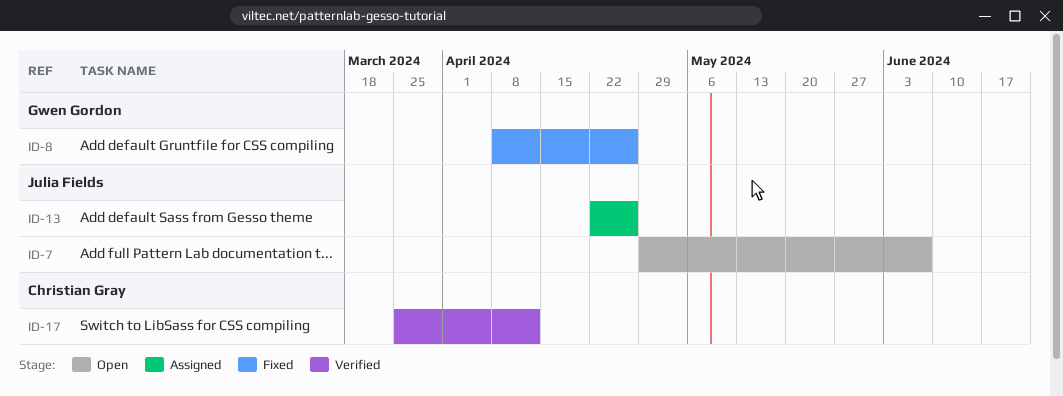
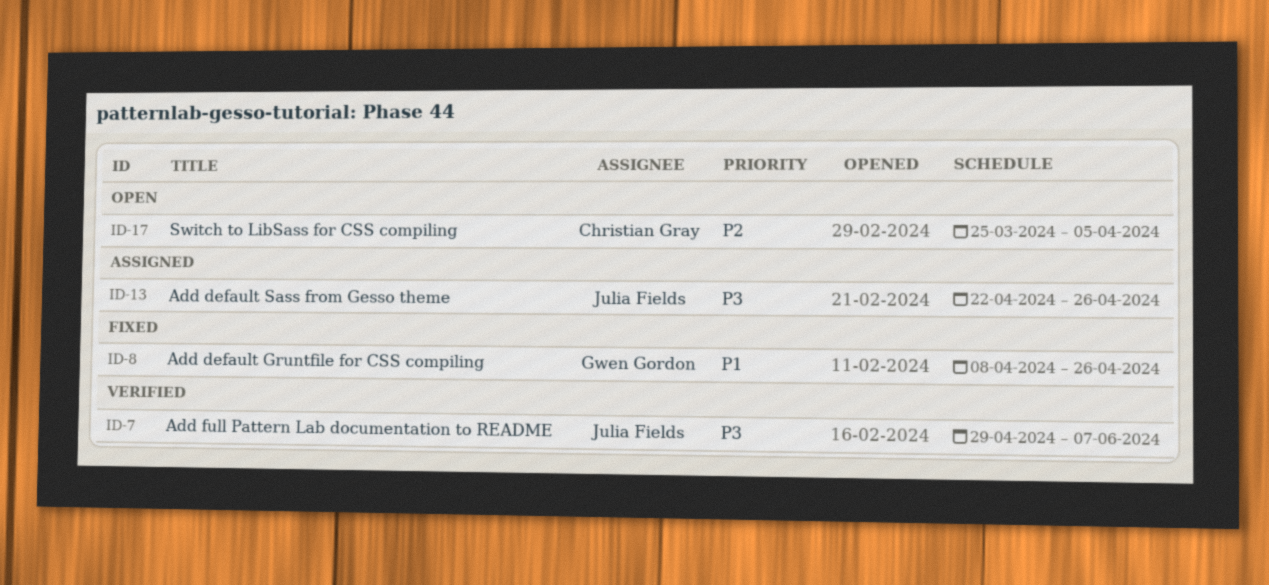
ID-7, status: Open -> Verified
ID-17, status: Verified -> Open
ID-17, due: Apr 12 -> Apr 5

